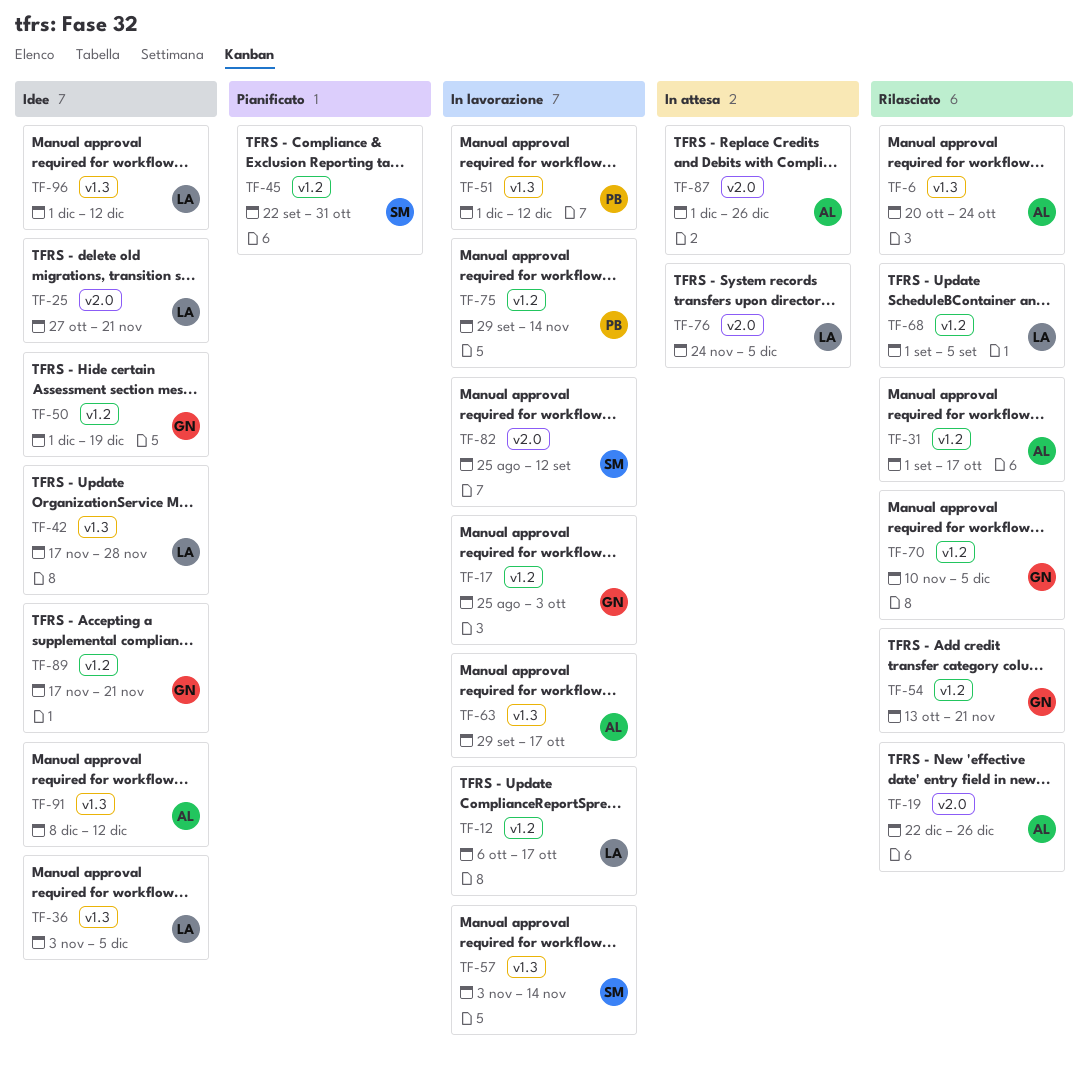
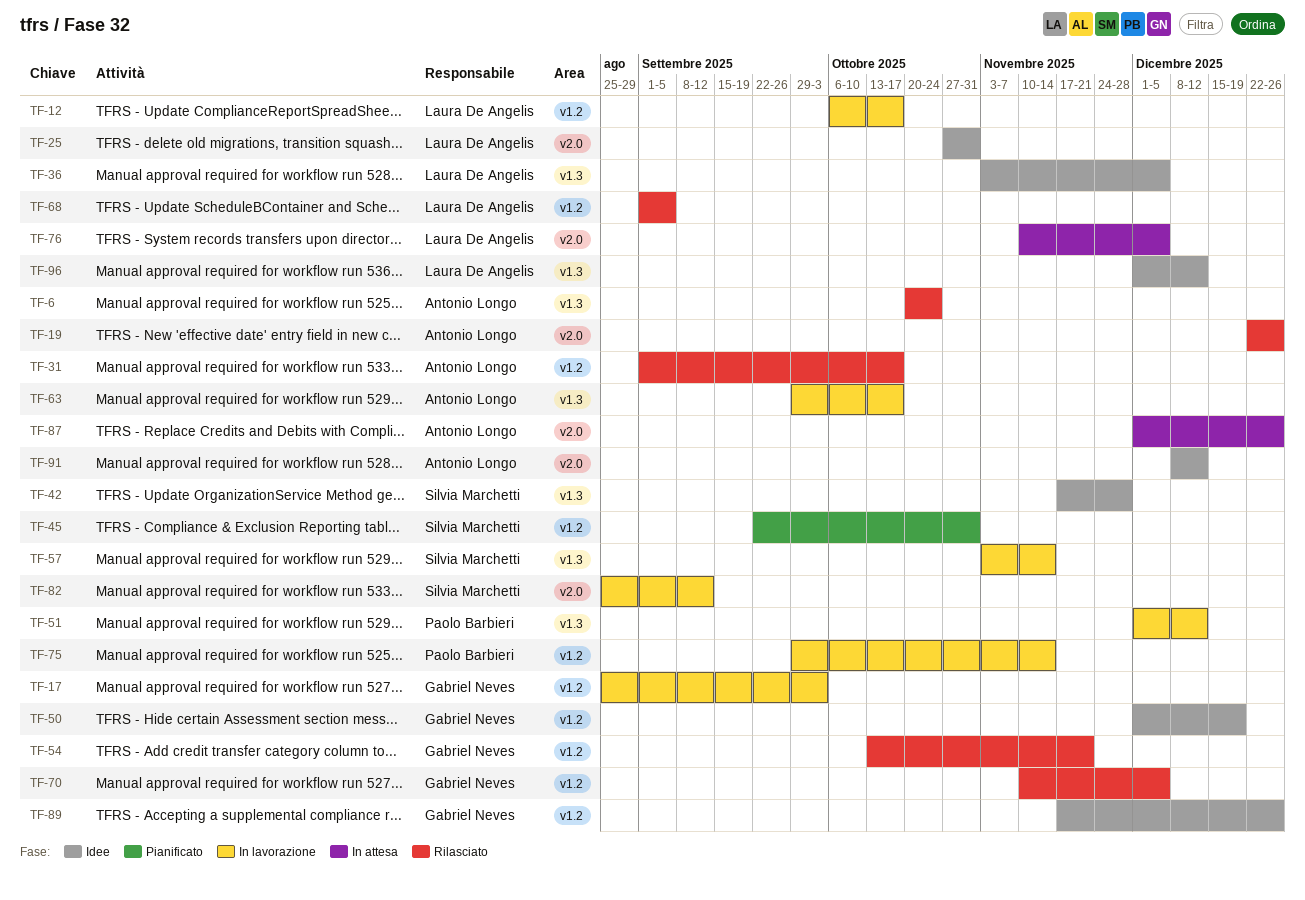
TF-25, due: Nov 21 -> Oct 31
TF-42, owner: Laura De Angelis -> Silvia Marchetti
TF-76, start: Nov 24 -> Nov 10
TF-89, due: Nov 21 -> Dec 26
TF-91, label: v1.3 -> v2.0

